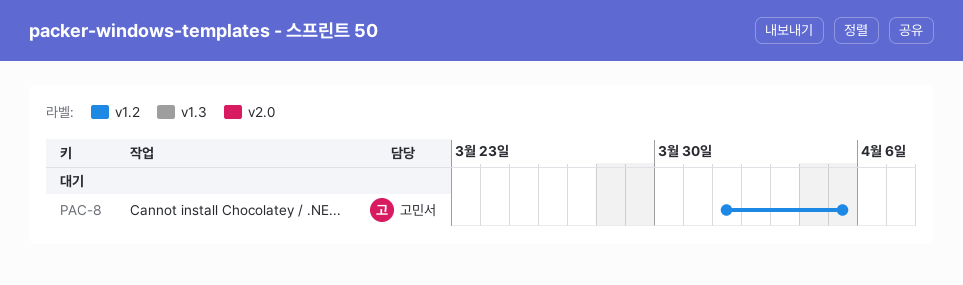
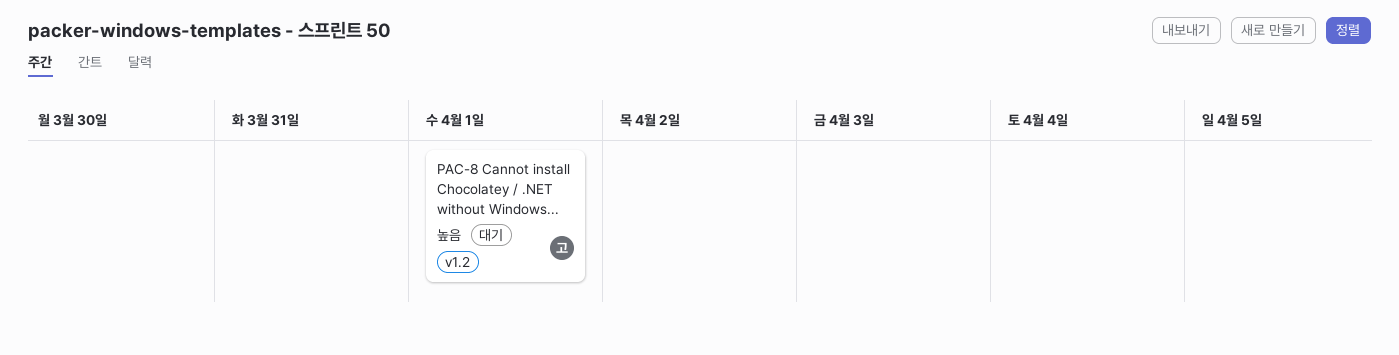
PAC-8, due: Apr 5 -> Apr 1

